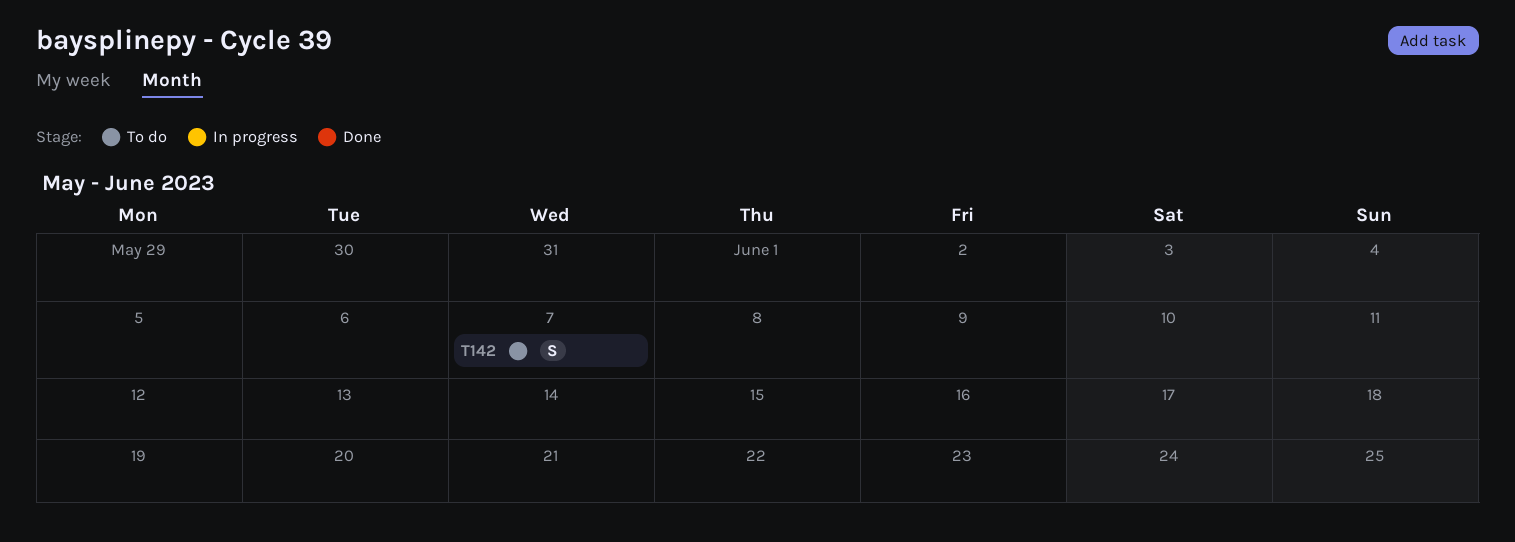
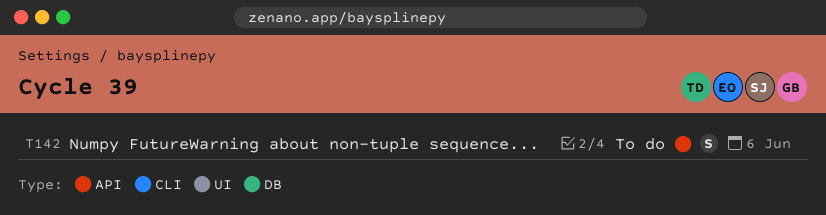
T142, due: Jun 7 -> Jun 6

